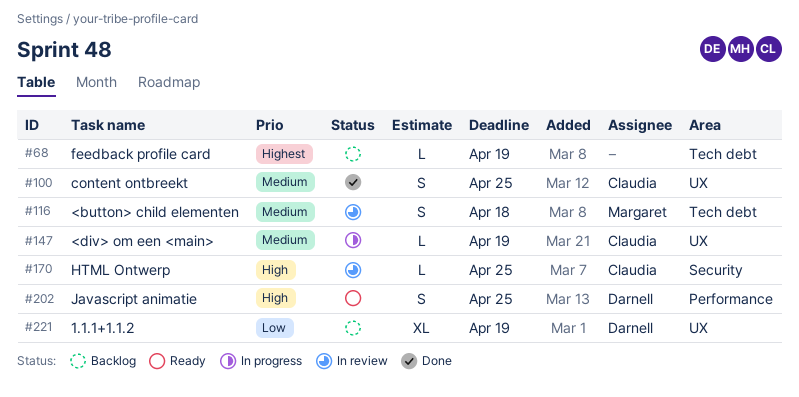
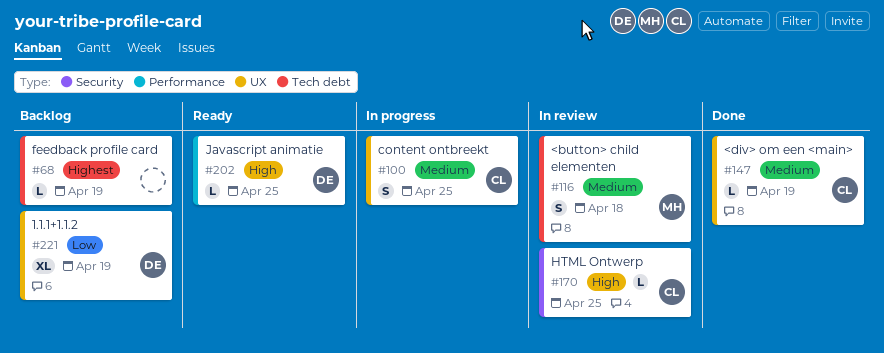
#100, status: Done -> In progress
#147, status: In progress -> Done
#202, estimate: S -> L

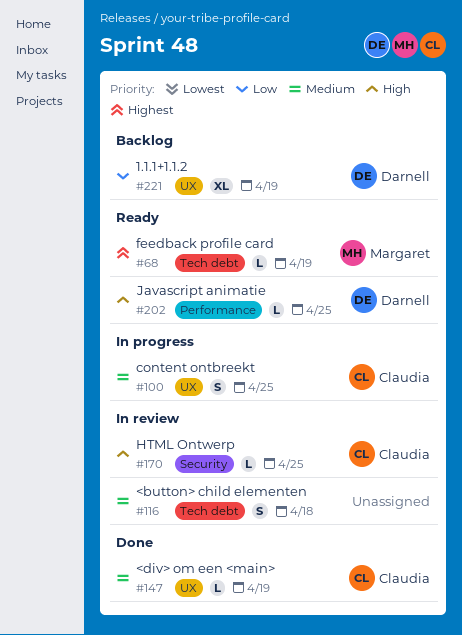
#68, status: Backlog -> Ready
#68, owner: none -> Margaret
#116, owner: Margaret -> none

